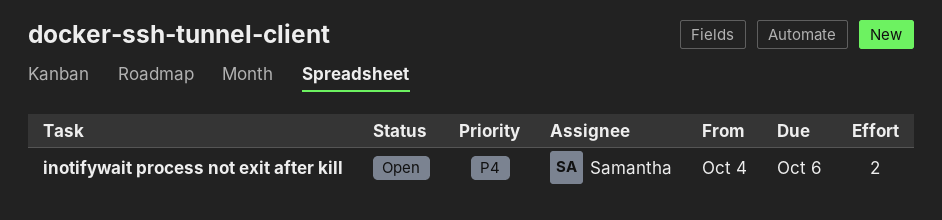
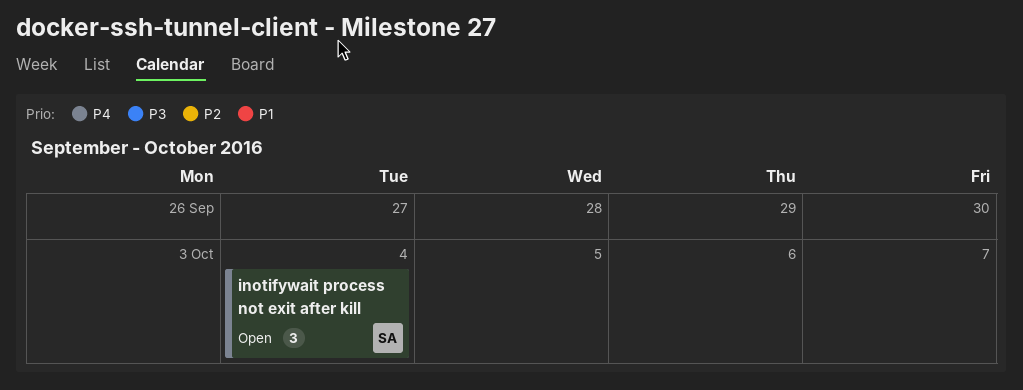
inotifywait process not exit after kill, estimate: 2 -> 3
inotifywait process not exit after kill, due: Oct 6 -> Oct 4

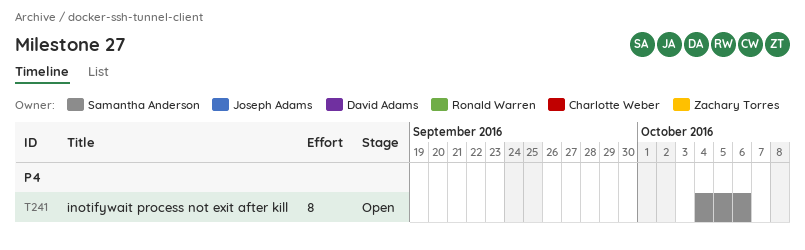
inotifywait process not exit after kill, estimate: 3 -> 8
inotifywait process not exit after kill, due: Oct 4 -> Oct 6

